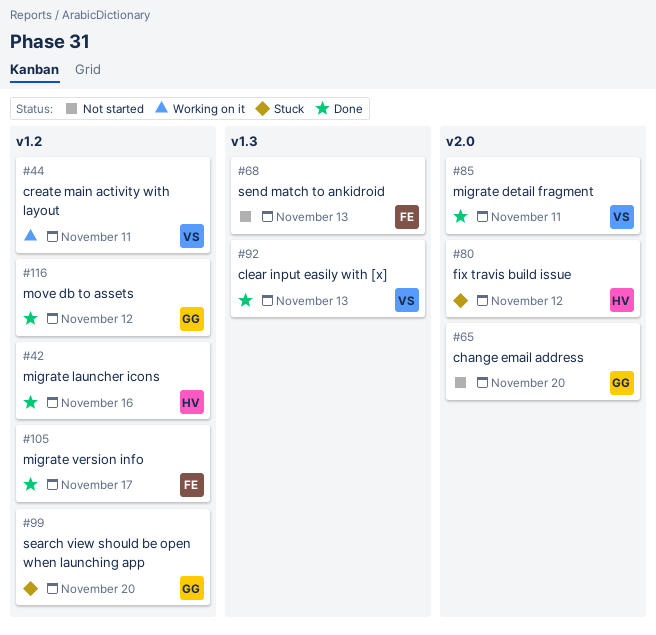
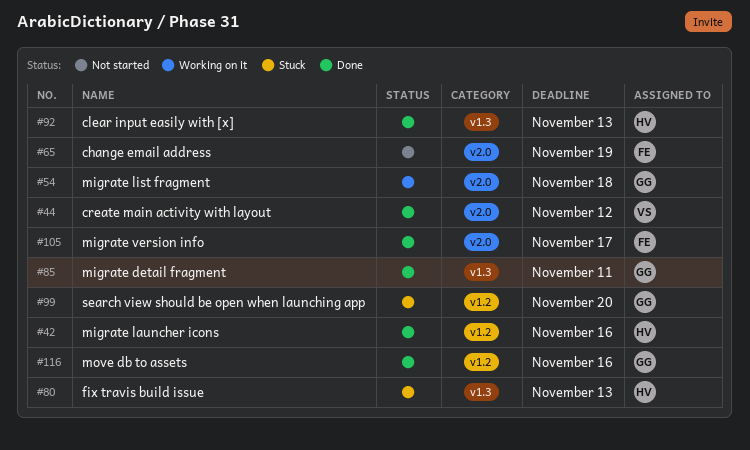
#44, status: Working on it -> Done
#44, label: v1.2 -> v2.0
#44, due: Nov 11 -> Nov 12
#54: none -> present
#65, owner: GG -> FE
#65, due: Nov 20 -> Nov 19
#68: present -> none
#80, label: v2.0 -> v1.3
#80, due: Nov 12 -> Nov 13
#85, owner: VS -> GG
#85, label: v2.0 -> v1.3
#92, owner: VS -> HV
#105, label: v1.2 -> v2.0
#116, due: Nov 12 -> Nov 16

